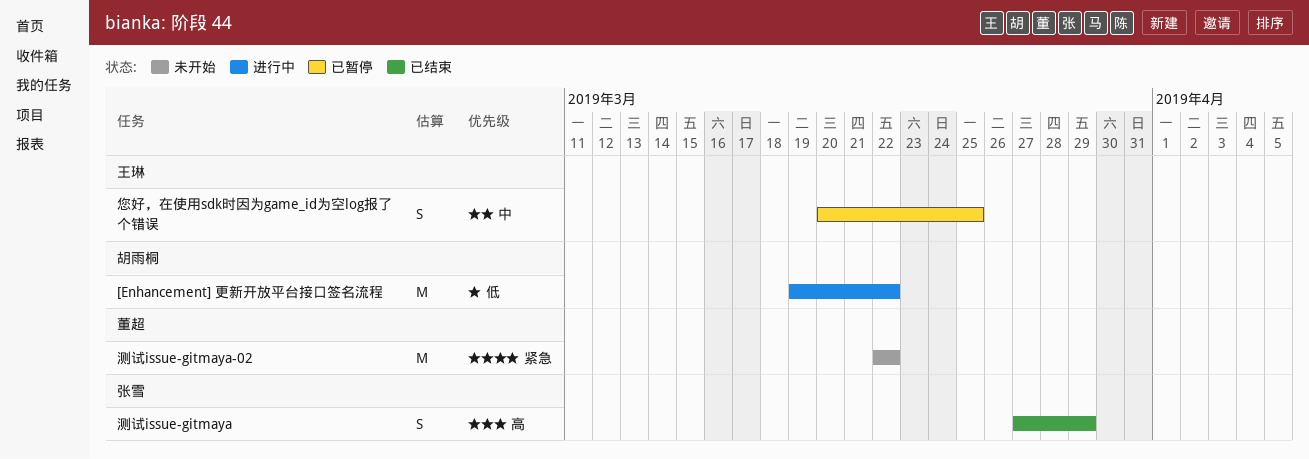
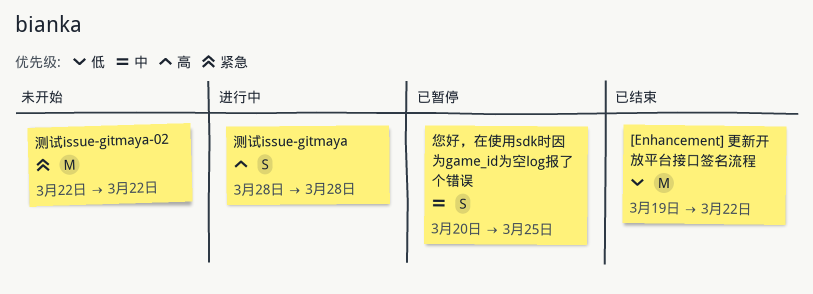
[Enhancement] 更新开放平台接口签名流程, status: 进行中 -> 已结束
测试issue-gitmaya, status: 已结束 -> 进行中
测试issue-gitmaya, start: Mar 27 -> Mar 28
测试issue-gitmaya, due: Mar 29 -> Mar 28

